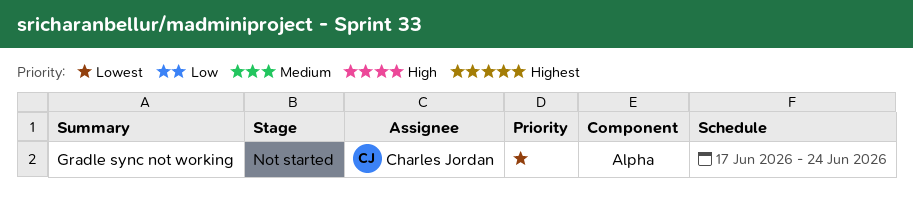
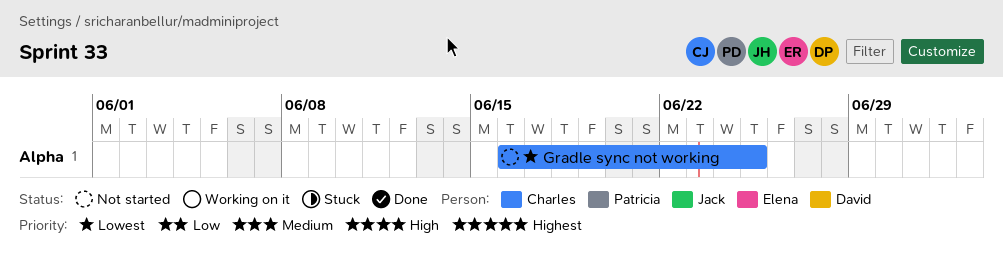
Gradle sync not working, start: Jun 17 -> Jun 16
Gradle sync not working, due: Jun 24 -> Jun 25

